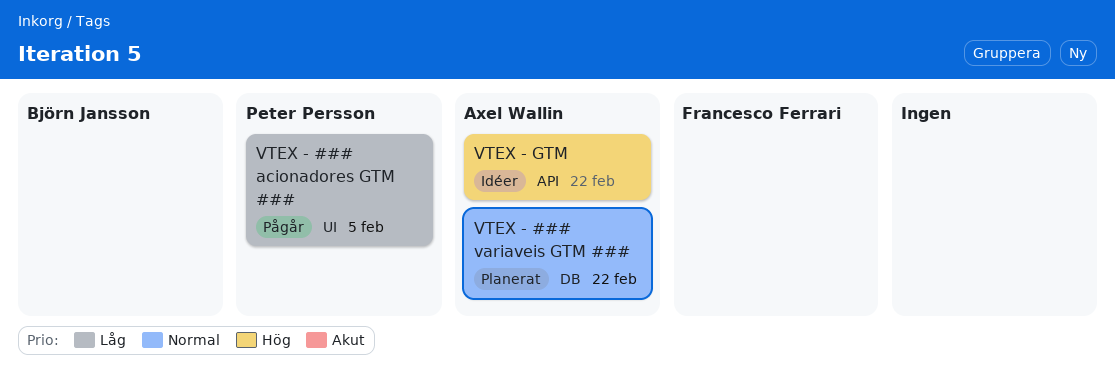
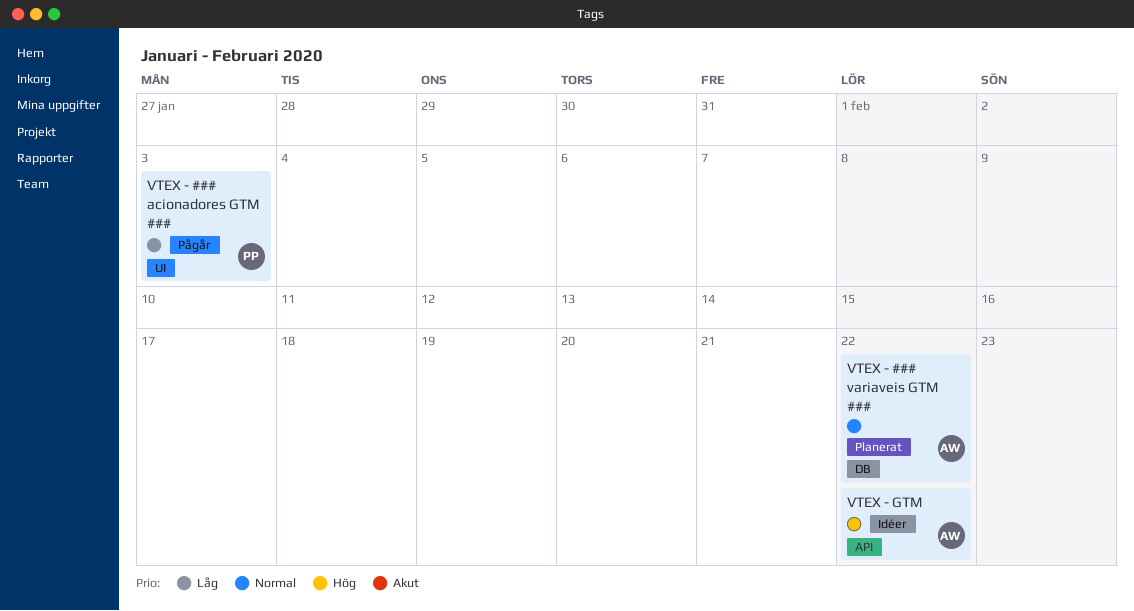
VTEX - ### acionadores GTM ###, due: Feb 5 -> Feb 3

